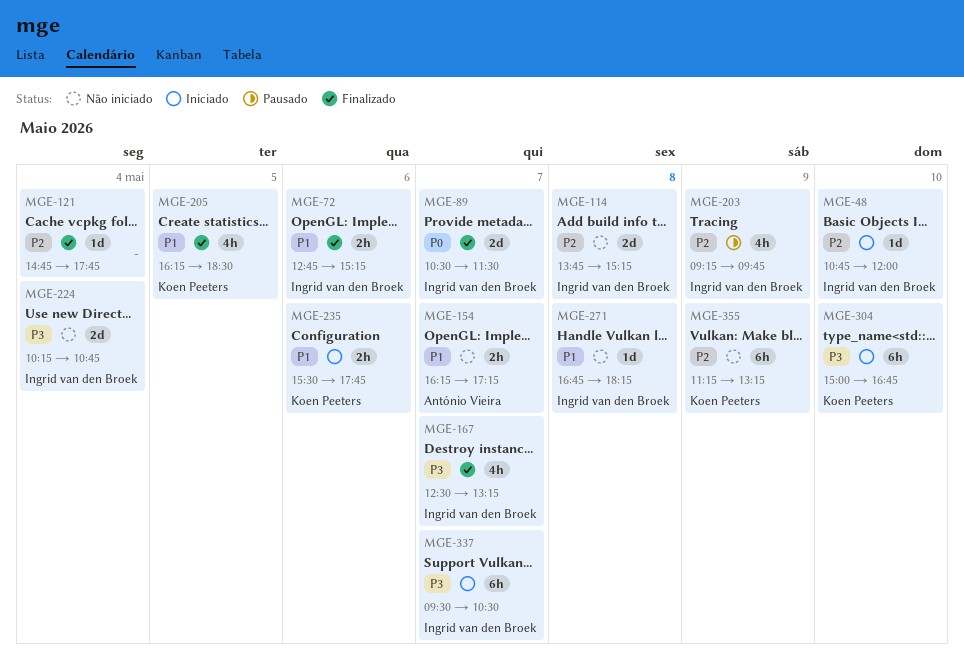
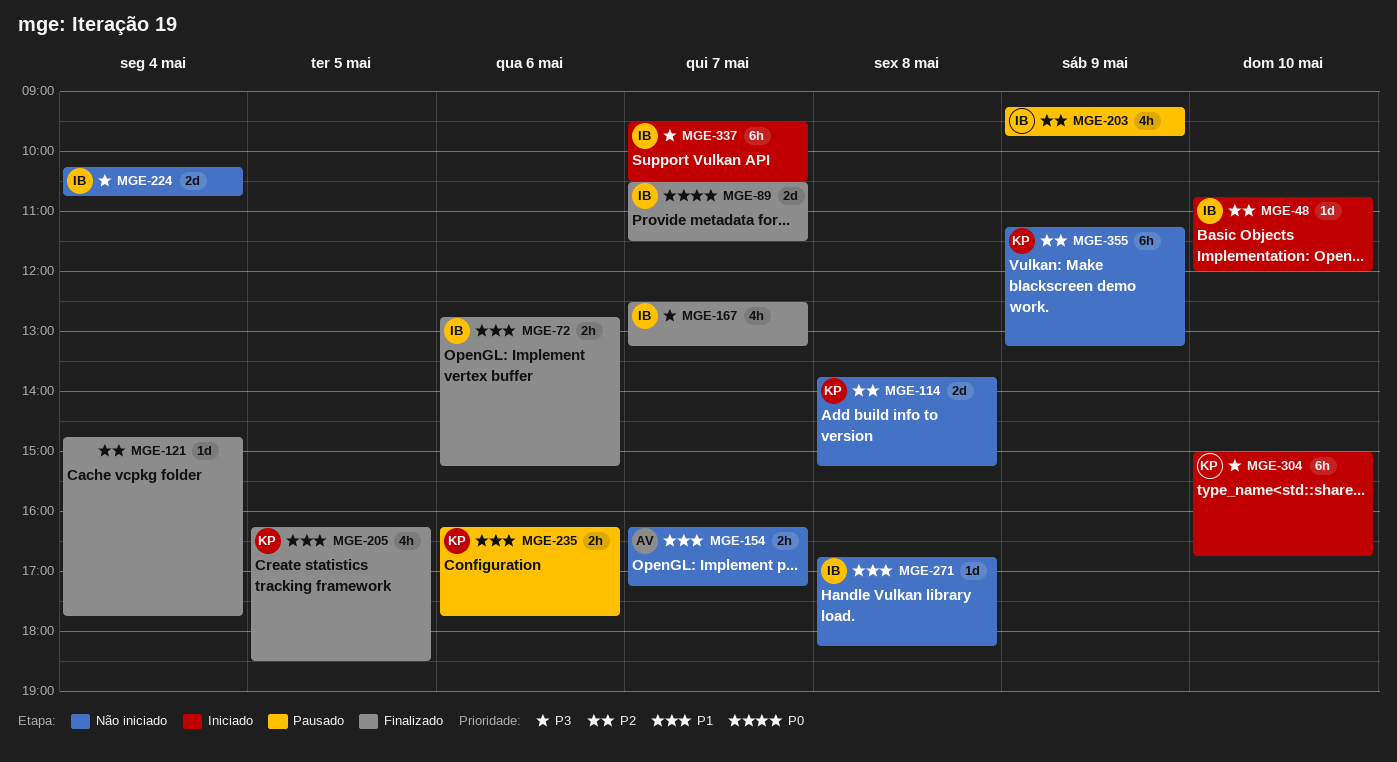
MGE-114, owner: Ingrid van den Broek -> Koen Peeters
MGE-235, status: Iniciado -> Pausado
MGE-235, begins: 15:30 -> 16:15

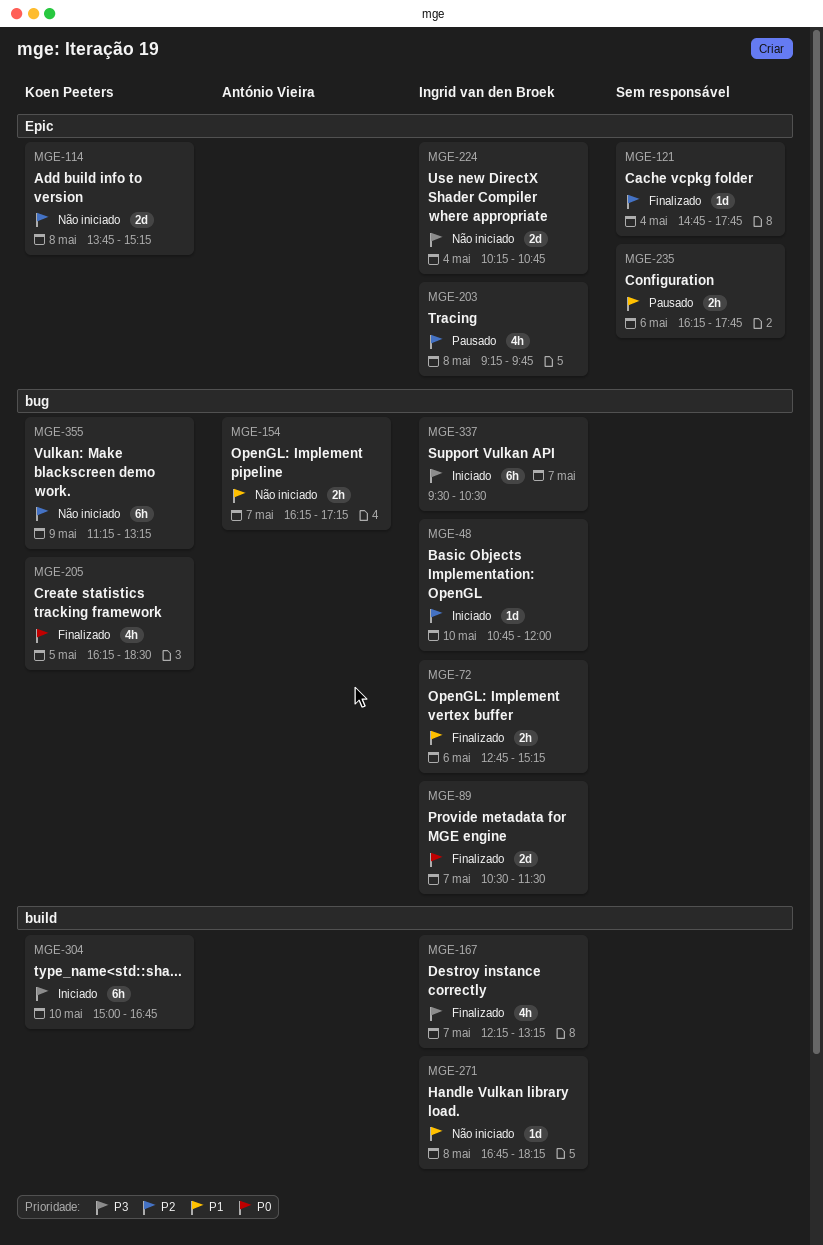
MGE-167, begins: 12:30 -> 12:15
MGE-203, day: May 9 -> May 8
MGE-205, priority: P1 -> P0
MGE-235, owner: Koen Peeters -> none

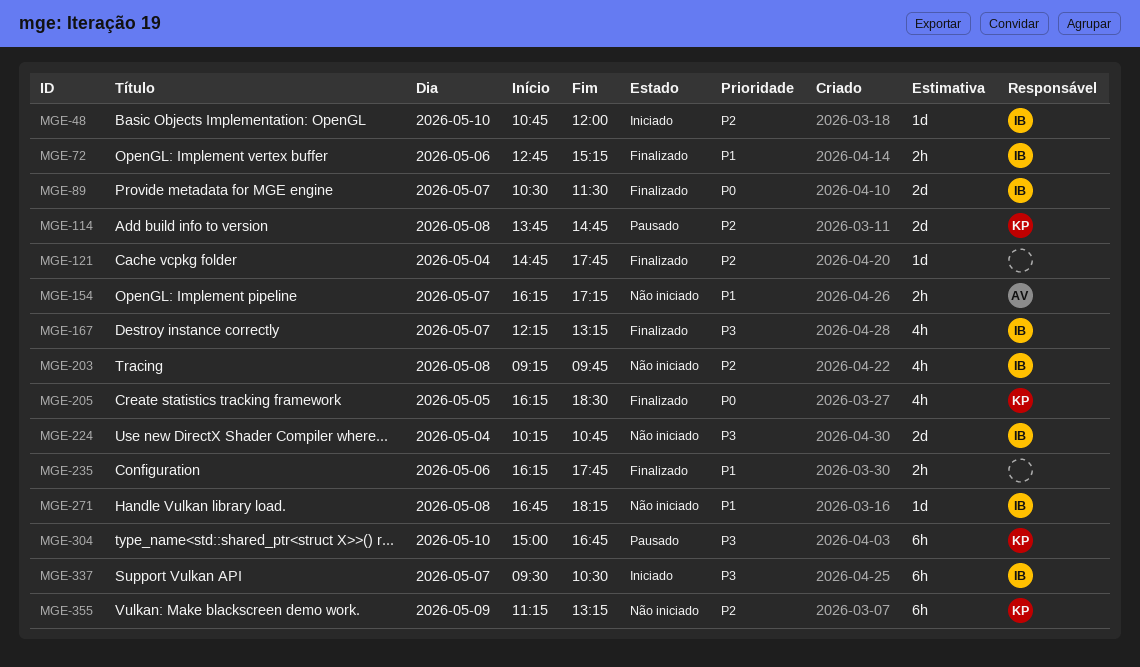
MGE-114, status: Não iniciado -> Pausado
MGE-114, ends: 15:15 -> 14:45
MGE-203, status: Pausado -> Não iniciado
MGE-235, status: Pausado -> Finalizado
MGE-304, status: Iniciado -> Pausado

